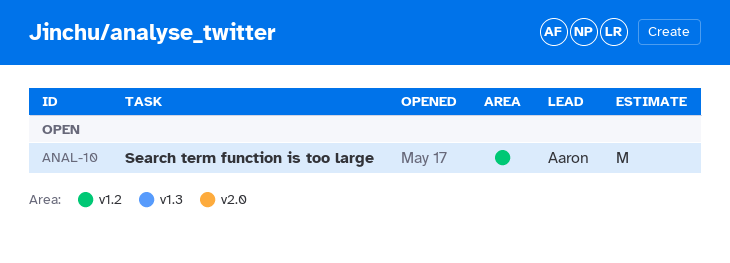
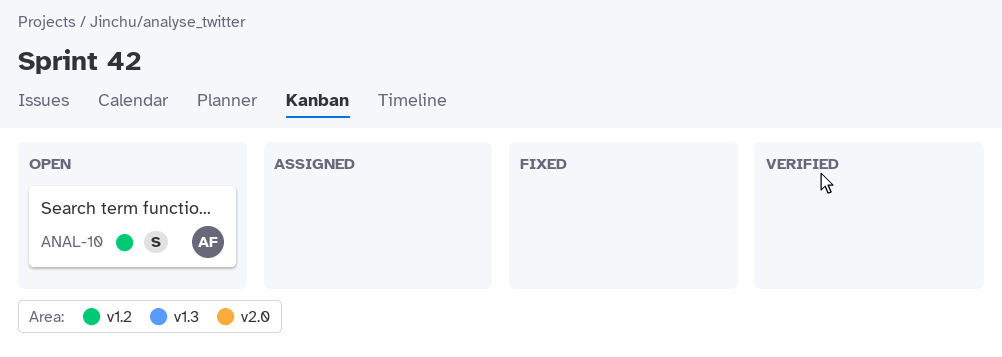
ANAL-10, estimate: M -> S

